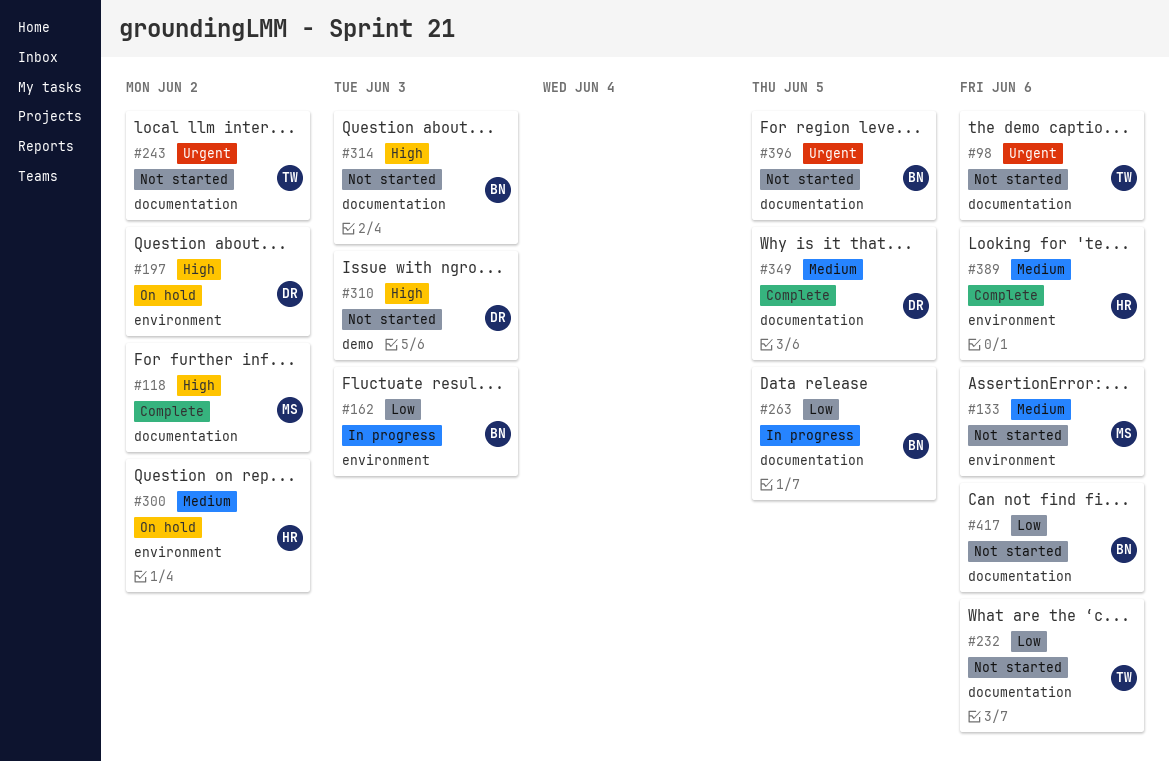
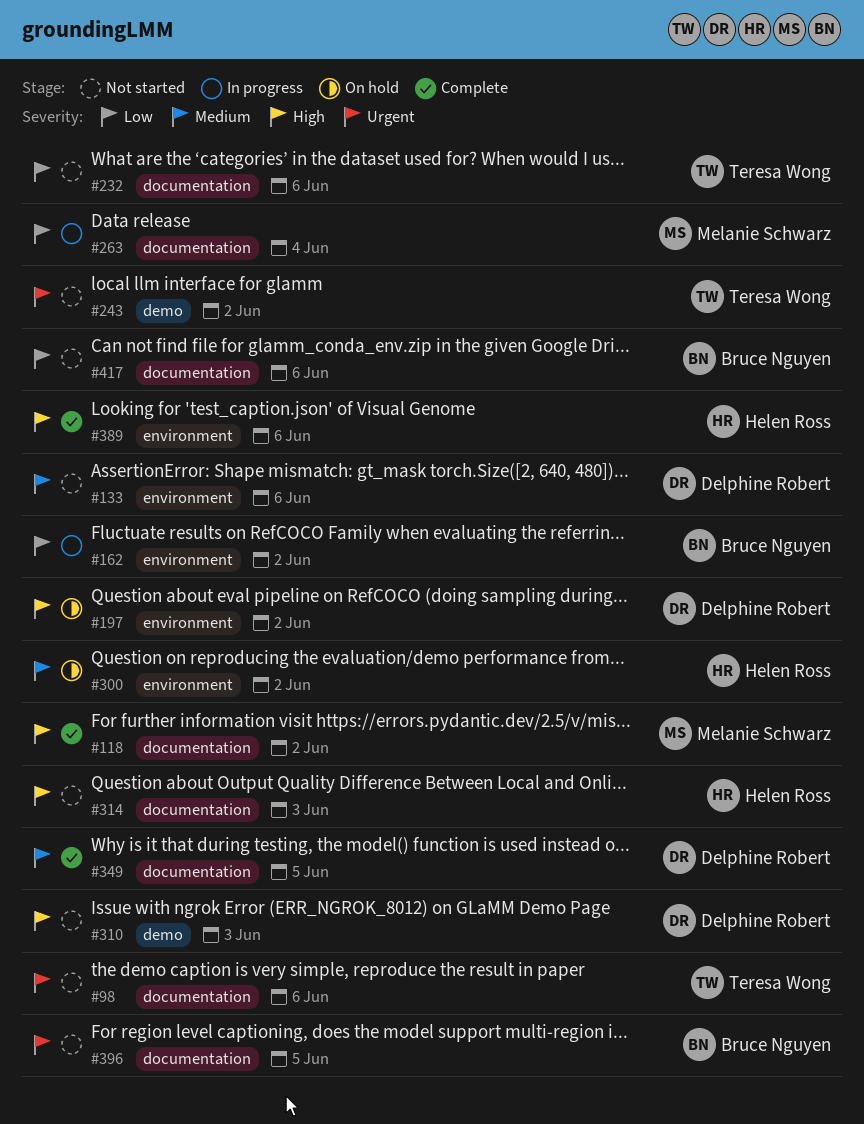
#133, owner: Melanie Schwarz -> Delphine Robert
#162, due: Jun 3 -> Jun 2
#243, label: documentation -> demo
#263, owner: Bruce Nguyen -> Melanie Schwarz
#263, due: Jun 5 -> Jun 4
#314, owner: Bruce Nguyen -> Helen Ross
#389, priority: Medium -> High

